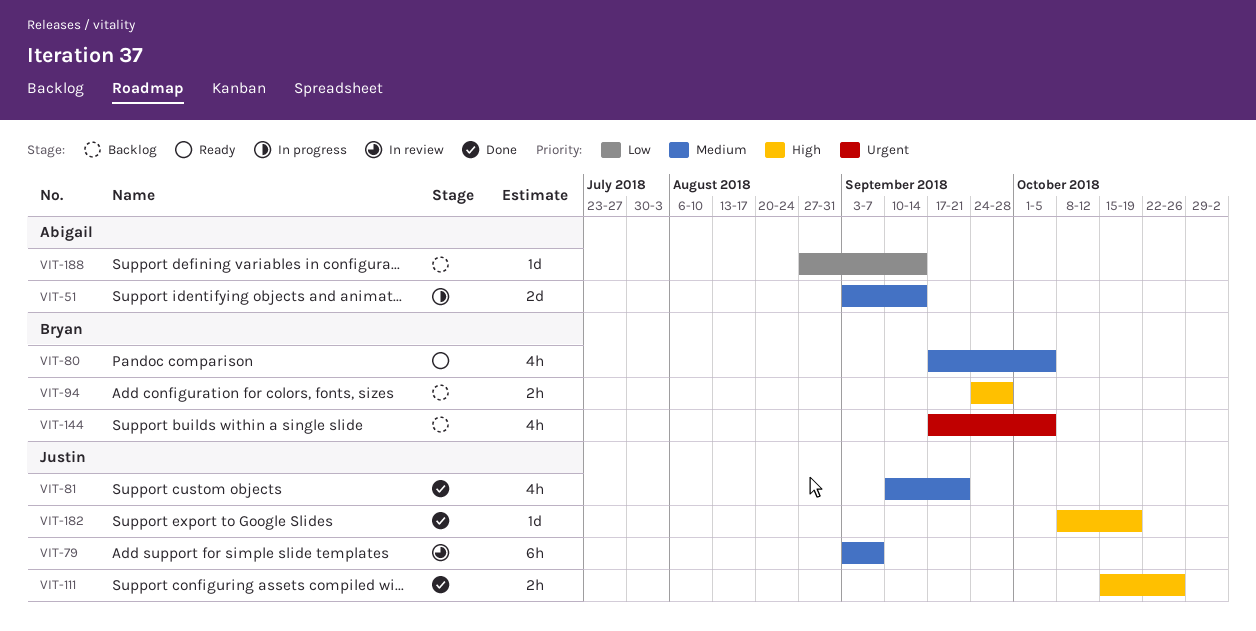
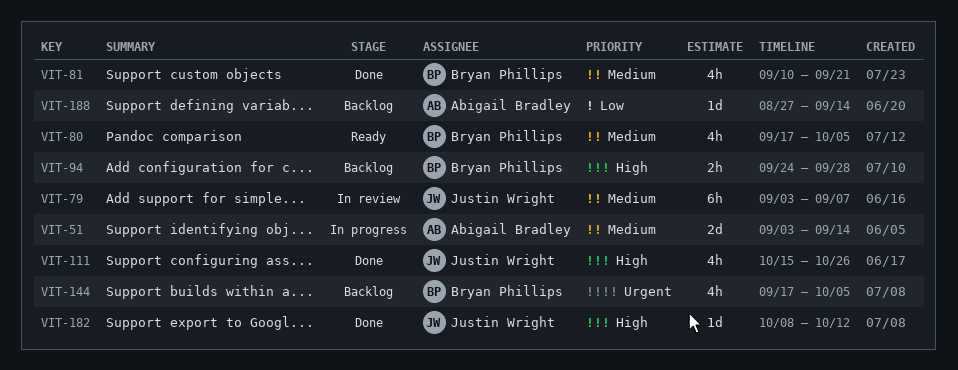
VIT-81, owner: Justin Wright -> Bryan Phillips
VIT-111, estimate: 2h -> 4h
VIT-182, due: Oct 19 -> Oct 12

